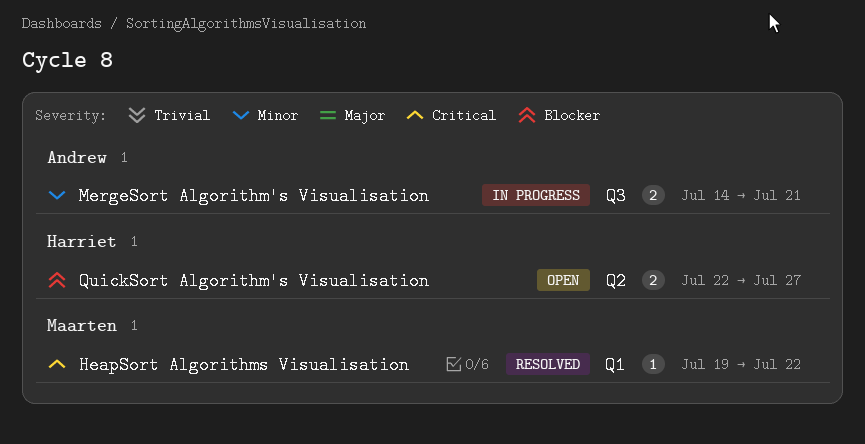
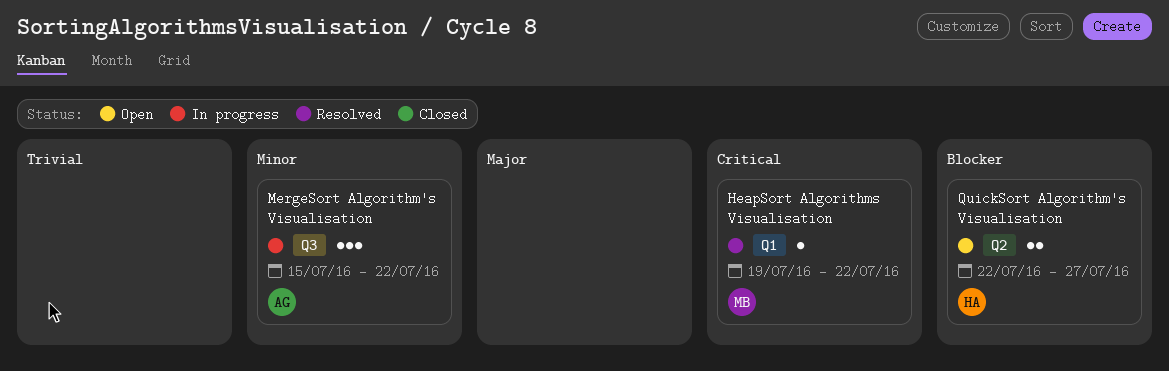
MergeSort Algorithm's Visualisation, estimate: 2 -> 3
MergeSort Algorithm's Visualisation, start: Jul 14 -> Jul 15
MergeSort Algorithm's Visualisation, due: Jul 21 -> Jul 22

